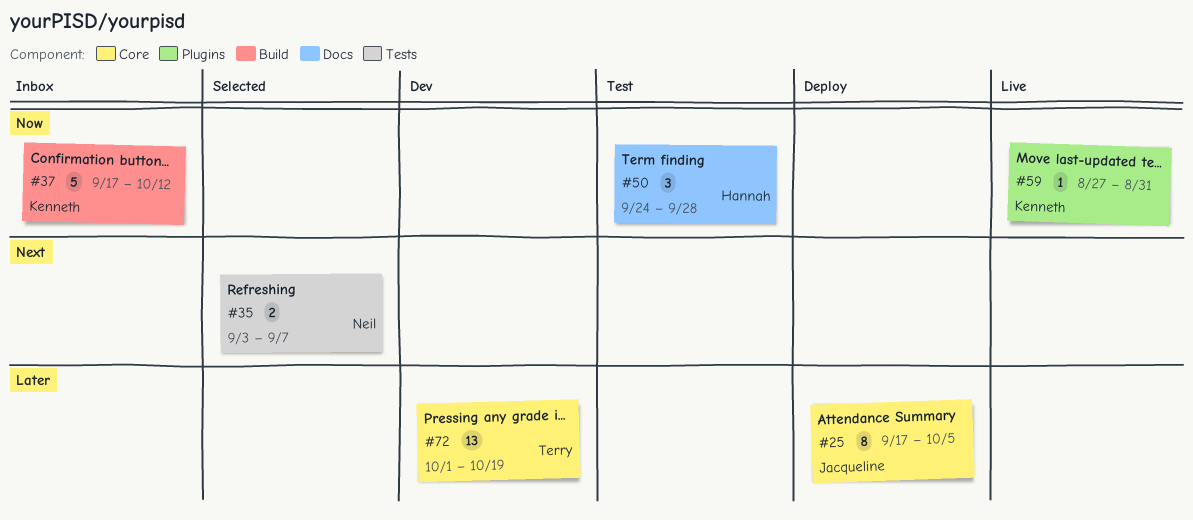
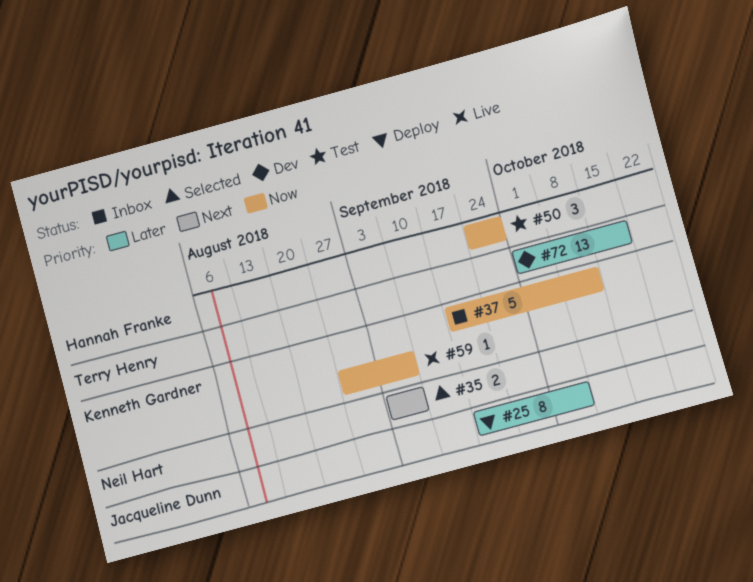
#59, due: Aug 31 -> Sep 7

